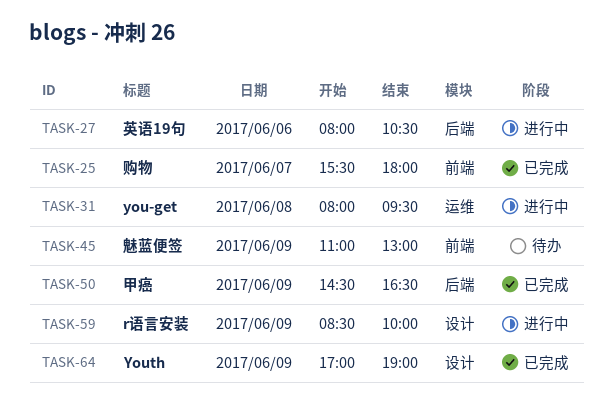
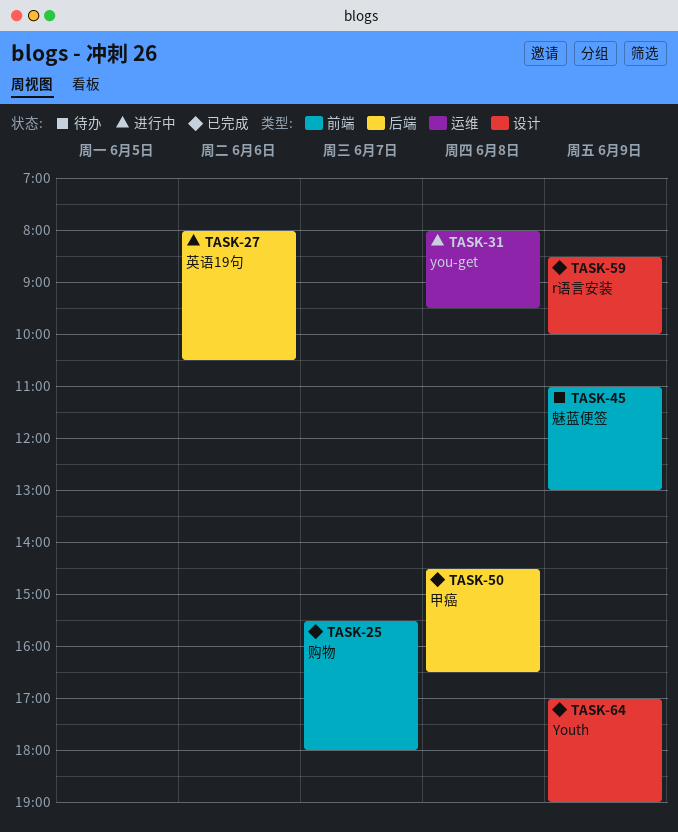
TASK-50, day: Jun 9 -> Jun 8
TASK-59, status: 进行中 -> 已完成

